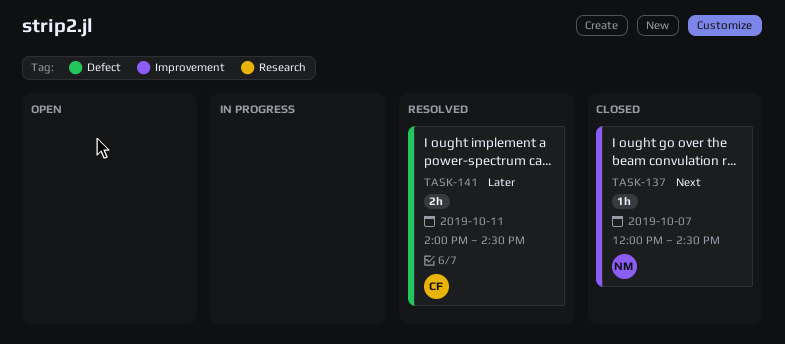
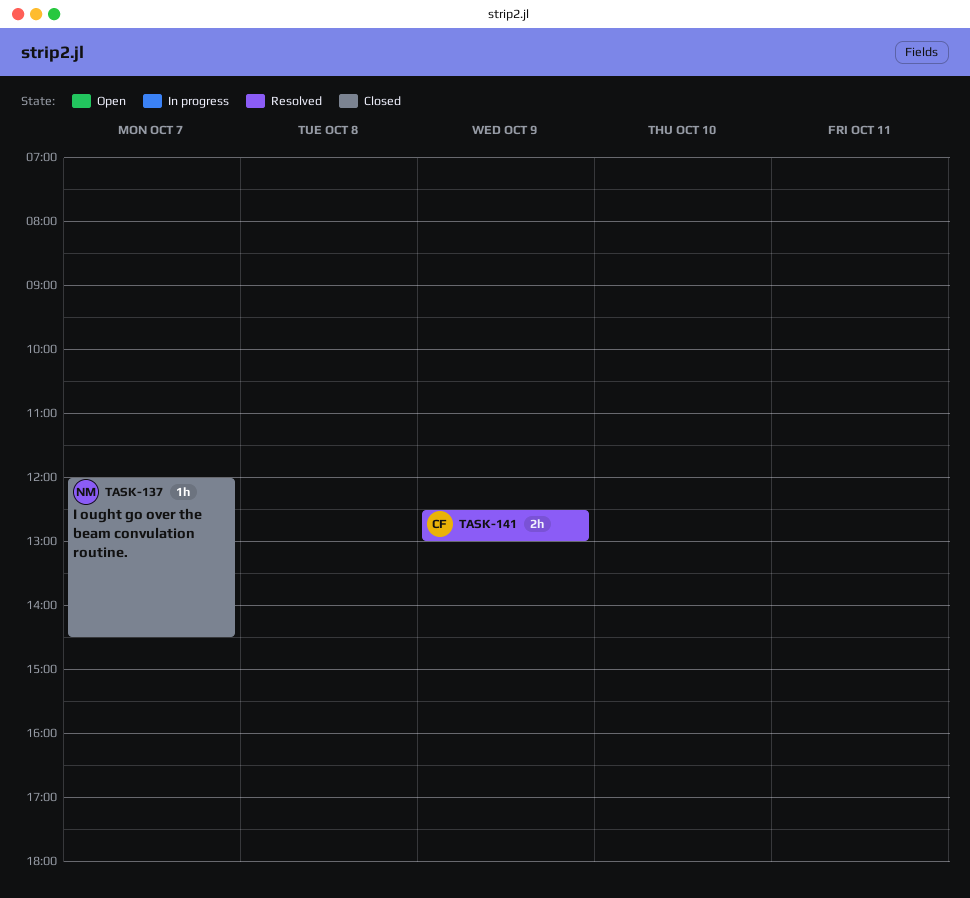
TASK-141, day: Oct 11 -> Oct 9
TASK-141, begins: 14:00 -> 12:30
TASK-141, ends: 14:30 -> 13:00

